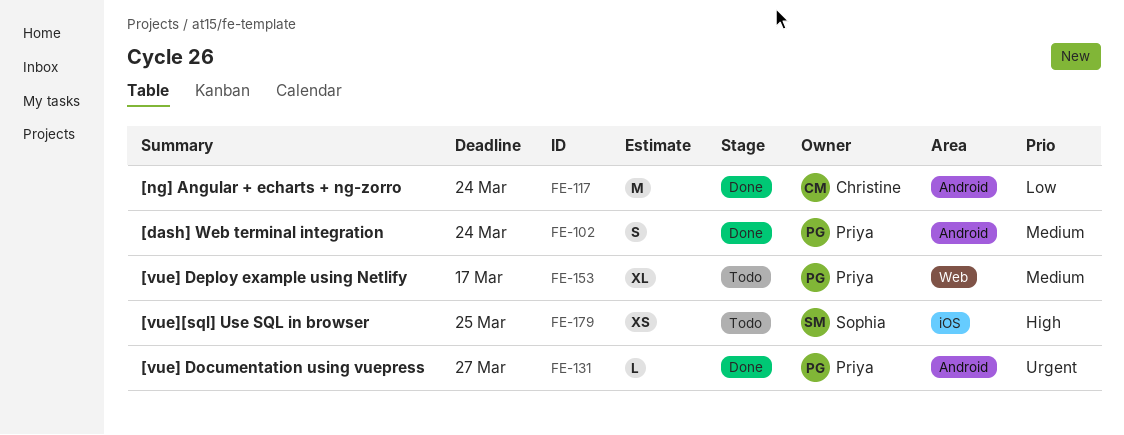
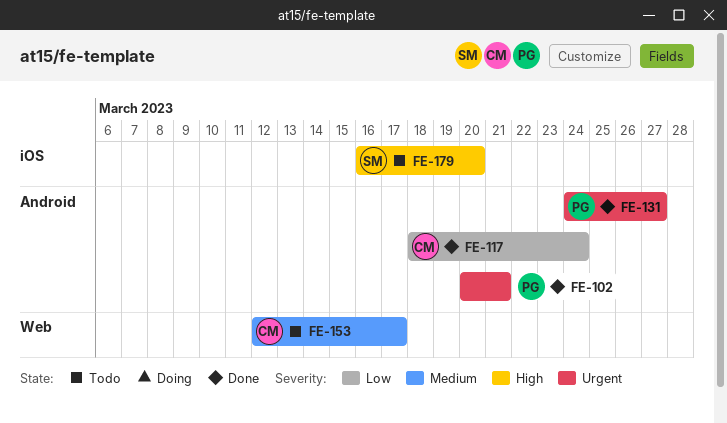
FE-102, priority: Medium -> Urgent
FE-102, due: Mar 24 -> Mar 21
FE-153, owner: Priya -> Christine
FE-179, due: Mar 25 -> Mar 20

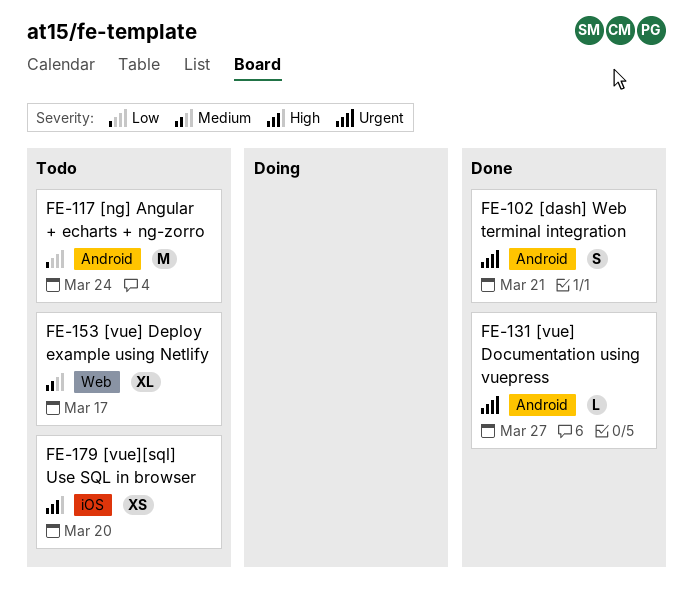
FE-117, status: Done -> Todo

